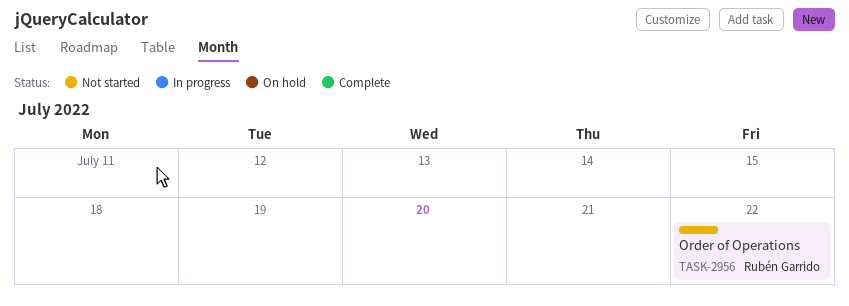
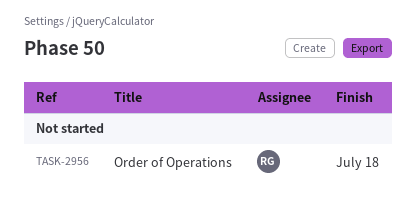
TASK-2956, due: Jul 22 -> Jul 18

